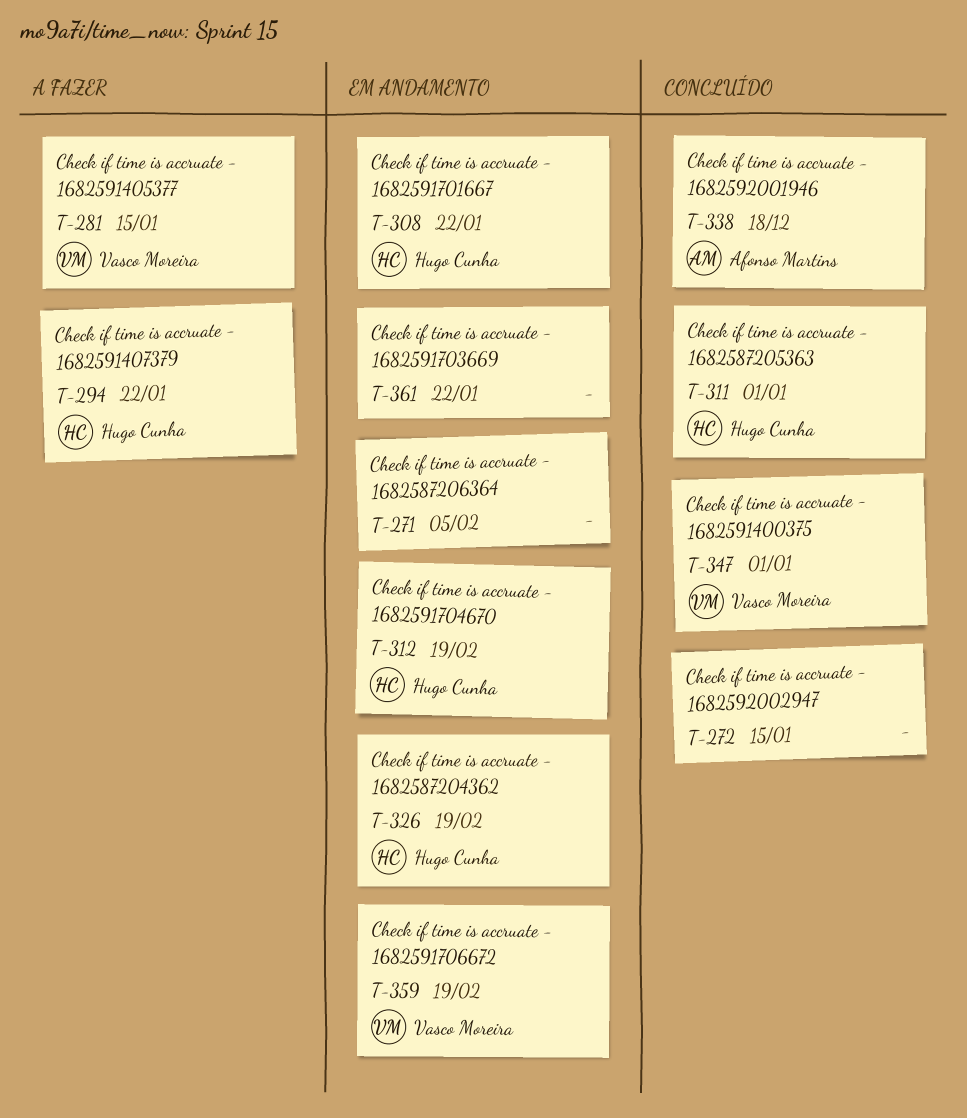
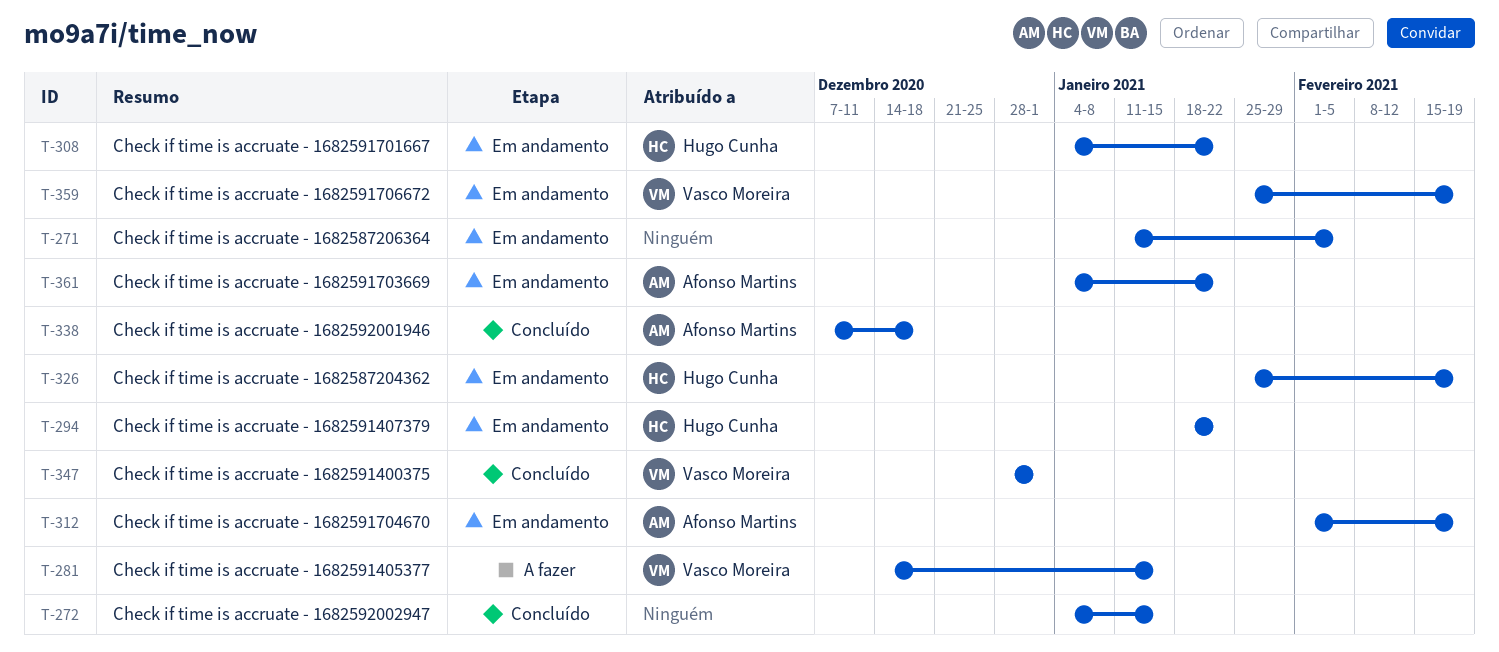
T-294, status: A fazer -> Em andamento
T-311: present -> none
T-312, owner: Hugo Cunha -> Afonso Martins
T-361, owner: none -> Afonso Martins

